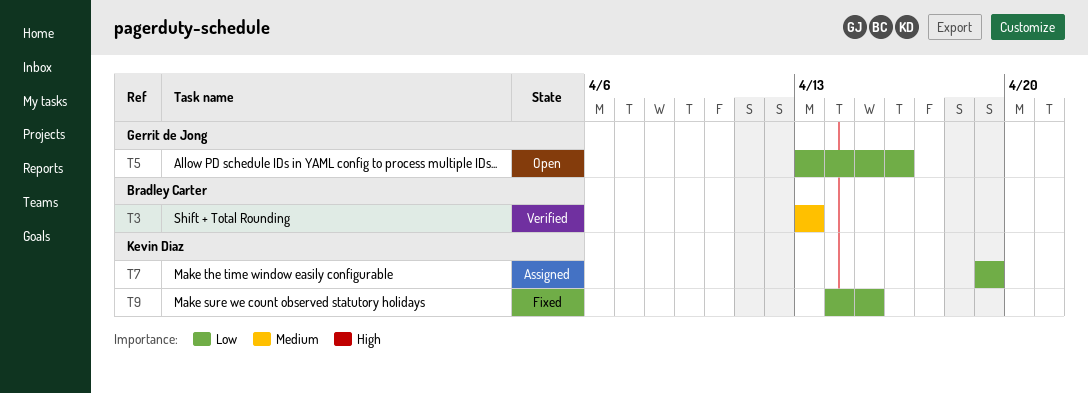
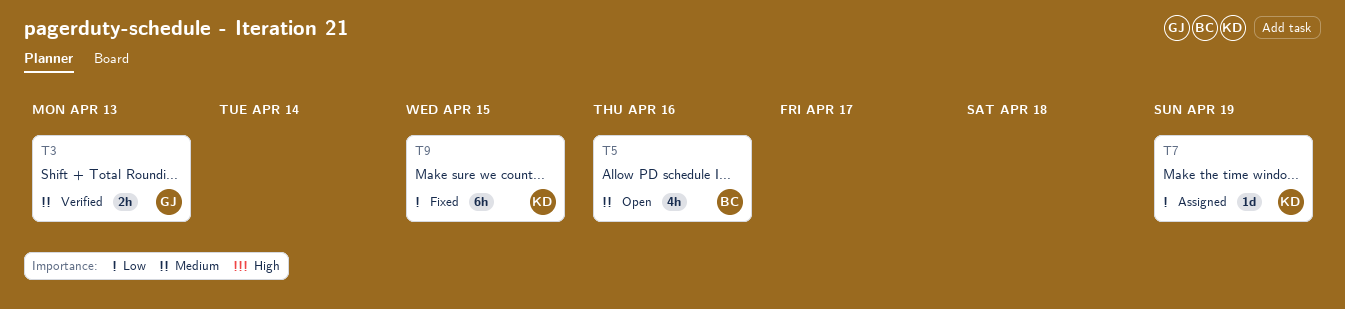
T3, owner: Bradley Carter -> Gerrit de Jong
T5, owner: Gerrit de Jong -> Bradley Carter
T5, priority: Low -> Medium

